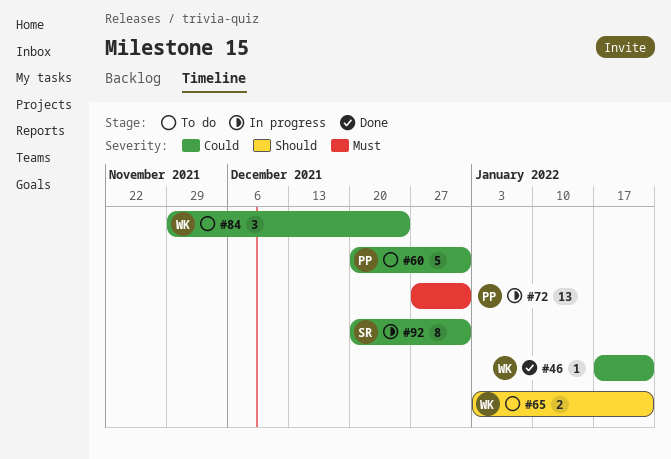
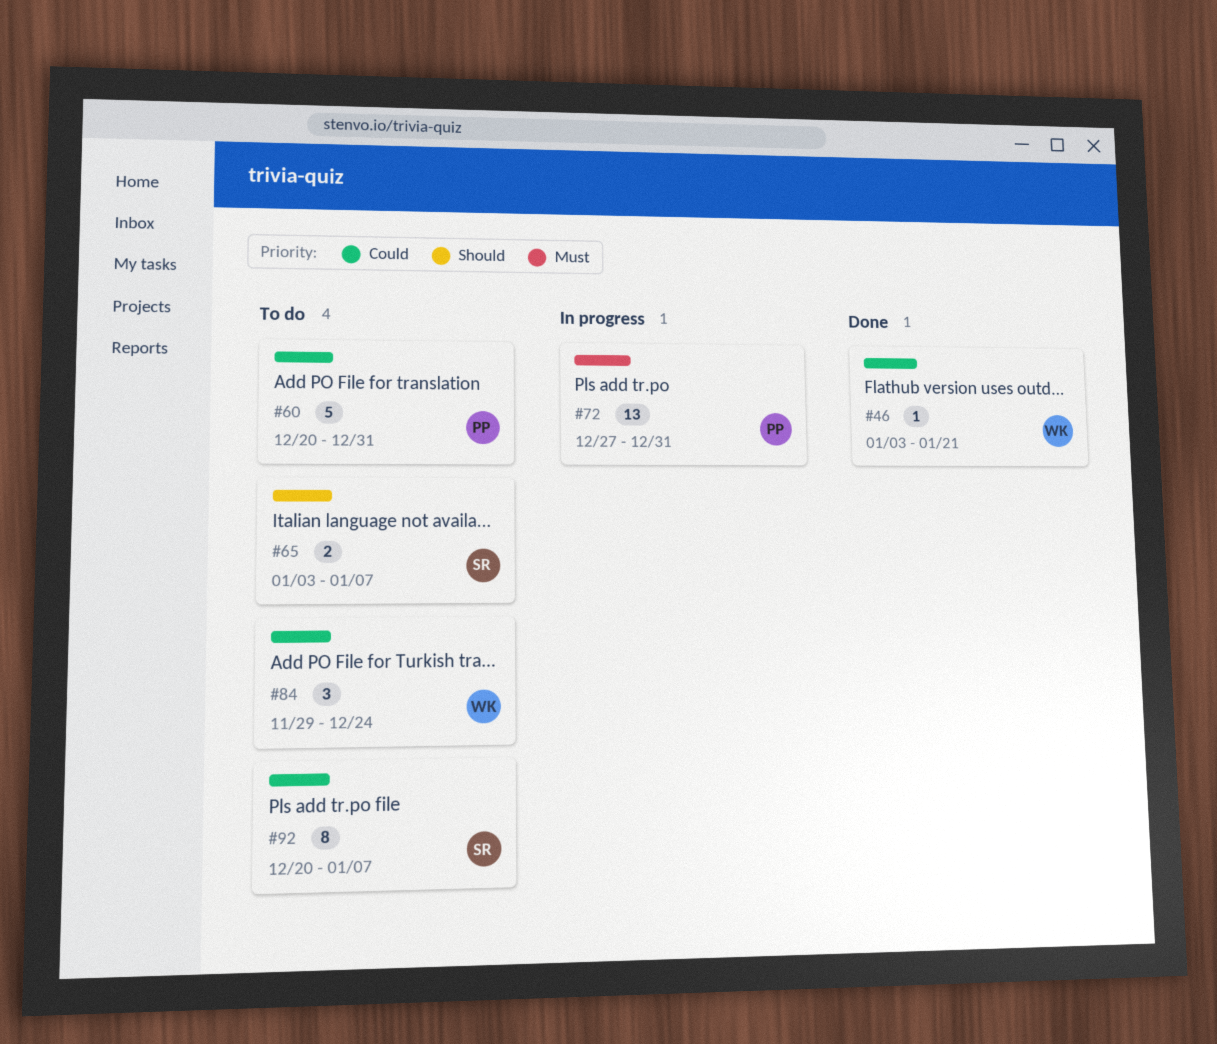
#46, start: Jan 17 -> Jan 3
#65, owner: WK -> SR
#65, due: Jan 21 -> Jan 7
#92, status: In progress -> To do
#92, due: Dec 31 -> Jan 7

